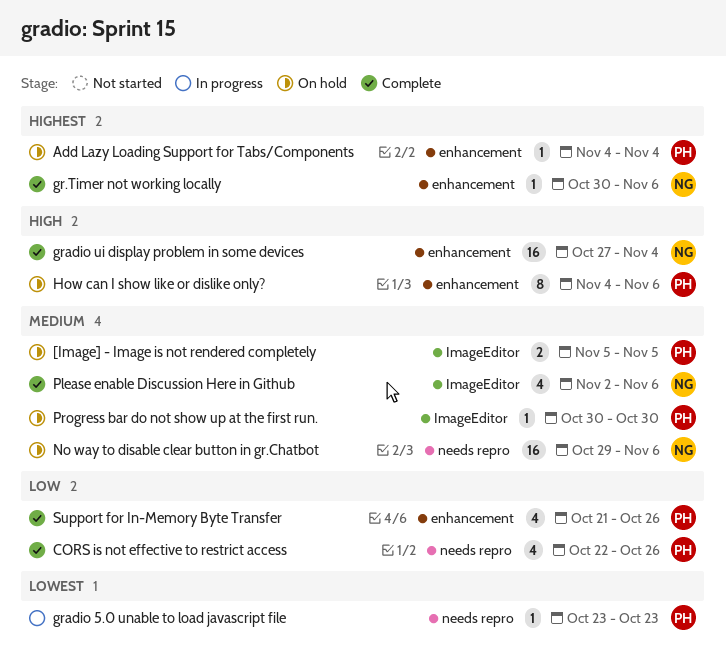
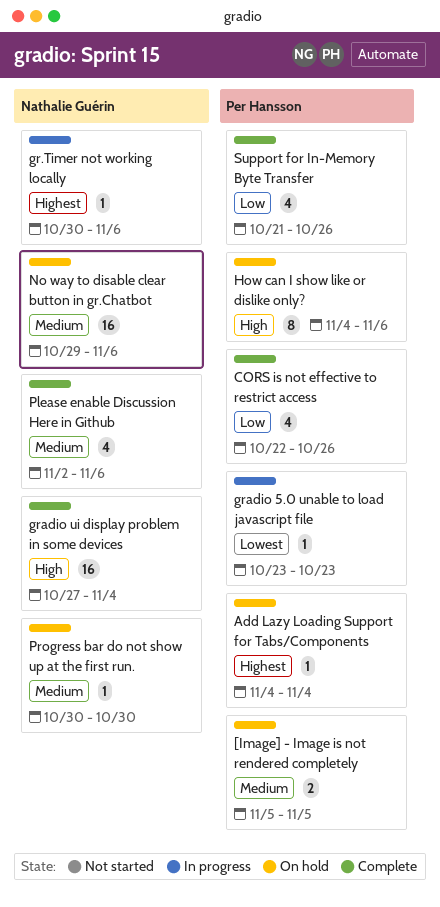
gr.Timer not working locally, status: Complete -> In progress
Progress bar do not show up at the first run., owner: Per Hansson -> Nathalie Guérin

